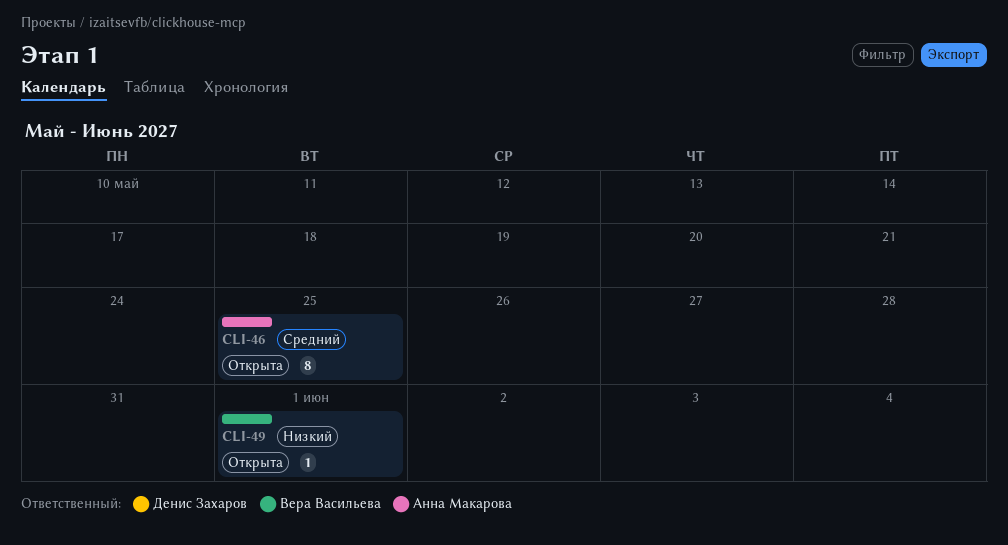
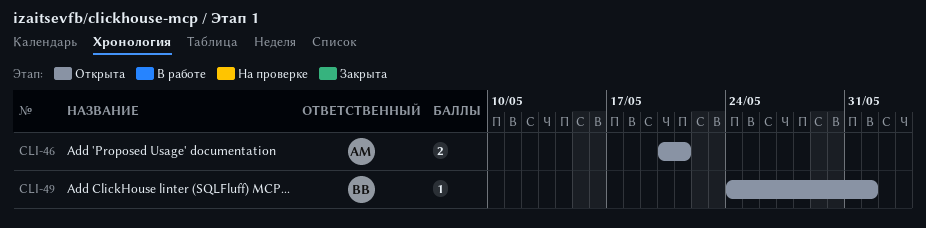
CLI-46, estimate: 8 -> 2
CLI-46, due: May 25 -> May 21

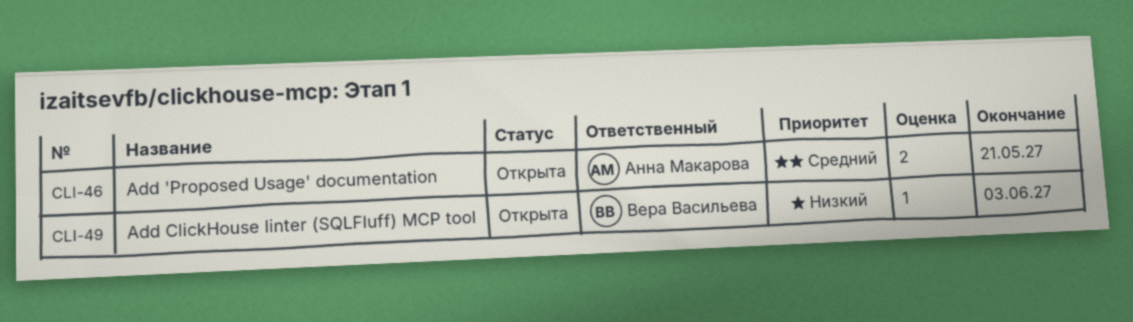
CLI-49, due: Jun 1 -> Jun 3

